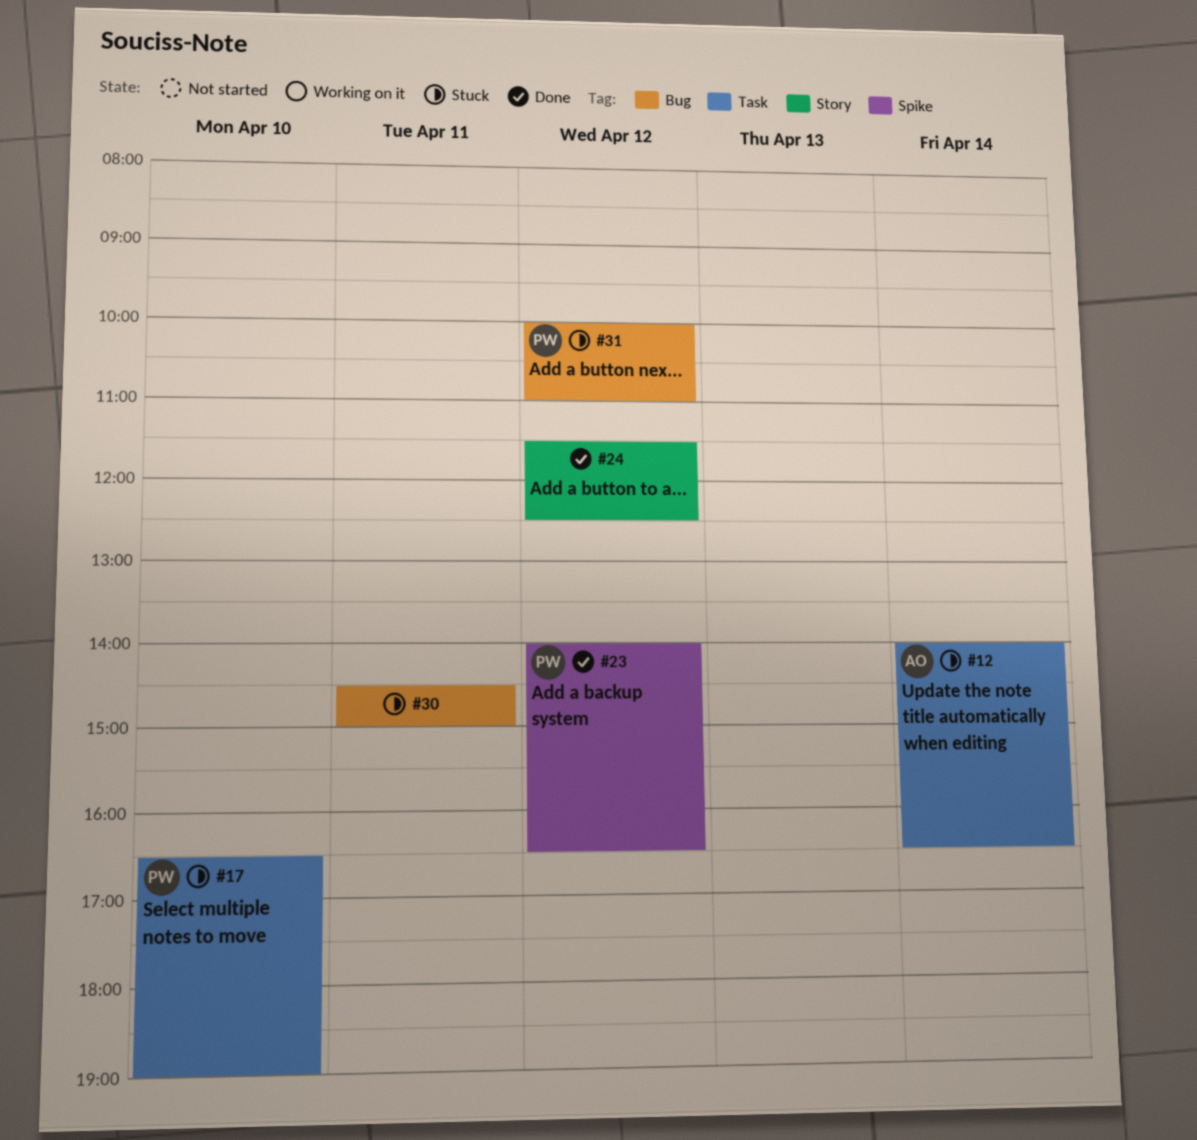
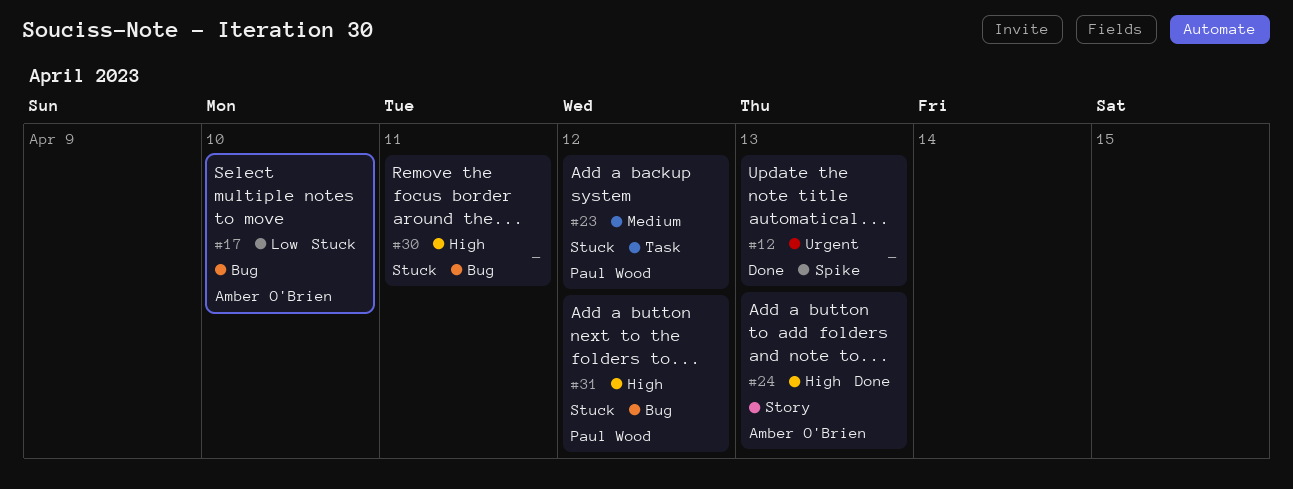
#12, status: Stuck -> Done
#12, owner: Amber O'Brien -> none
#12, label: Task -> Spike
#12, day: Apr 14 -> Apr 13
#17, owner: Paul Wood -> Amber O'Brien
#17, label: Task -> Bug
#23, status: Done -> Stuck
#23, label: Spike -> Task
#24, owner: none -> Amber O'Brien
#24, day: Apr 12 -> Apr 13

